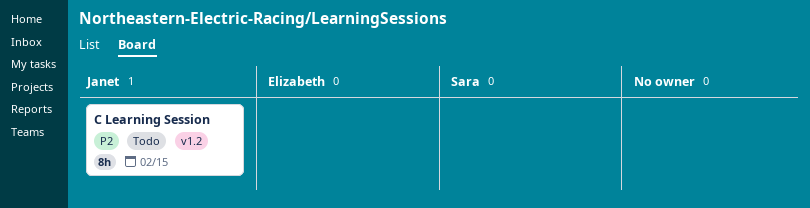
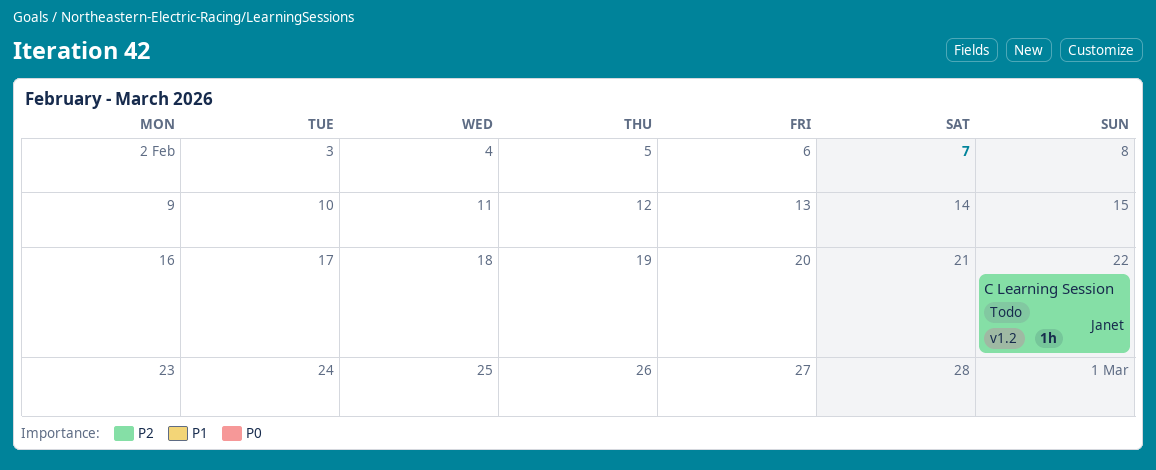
C Learning Session, estimate: 8h -> 1h
C Learning Session, due: Feb 15 -> Feb 22

